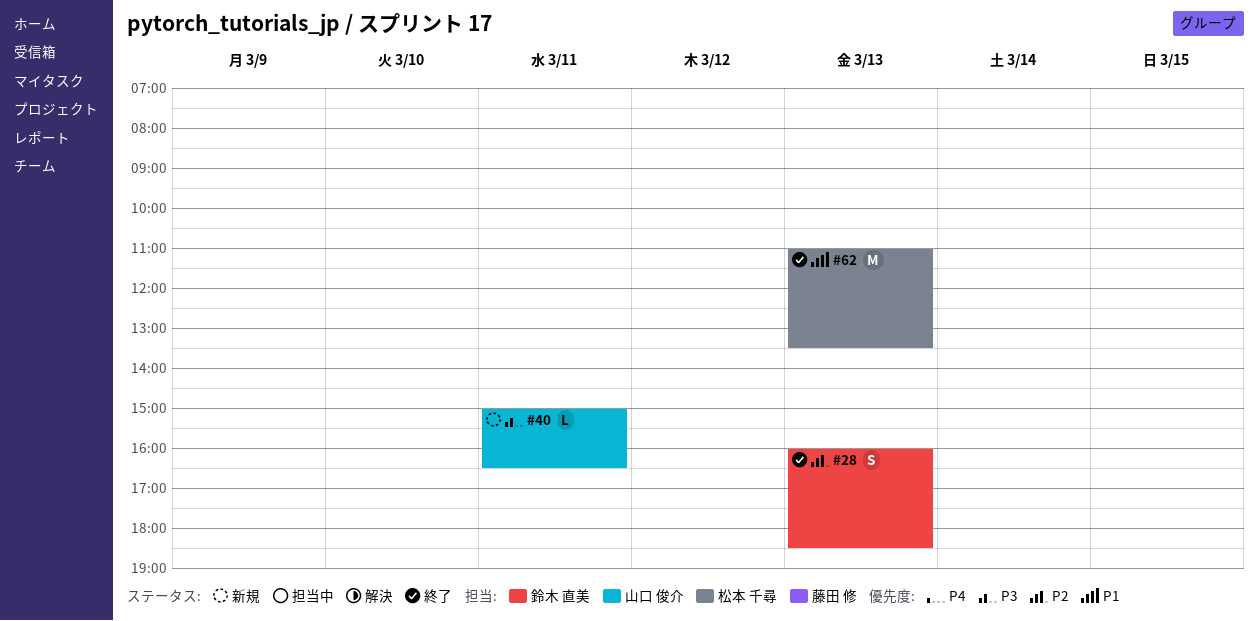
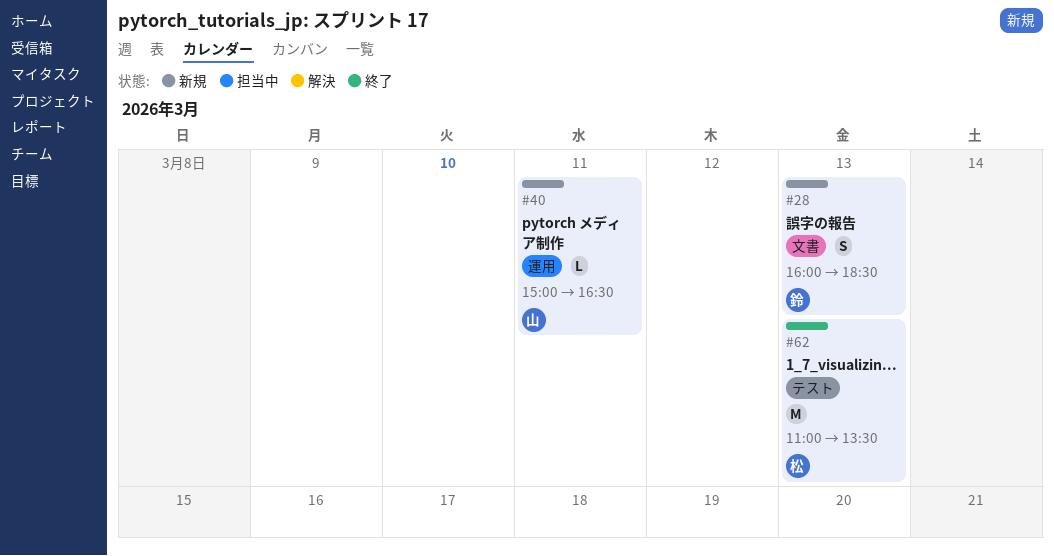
#28, status: 終了 -> 新規

